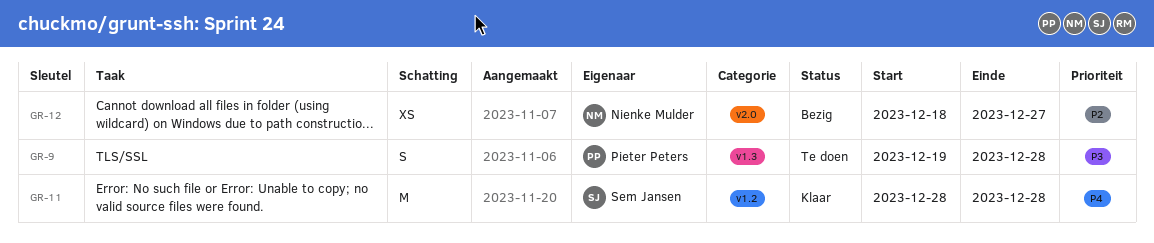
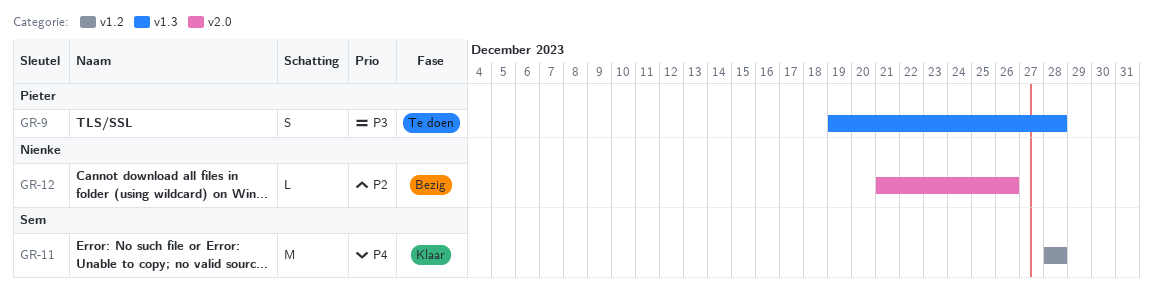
GR-12, estimate: XS -> L
GR-12, start: Dec 18 -> Dec 21
GR-12, due: Dec 27 -> Dec 26

